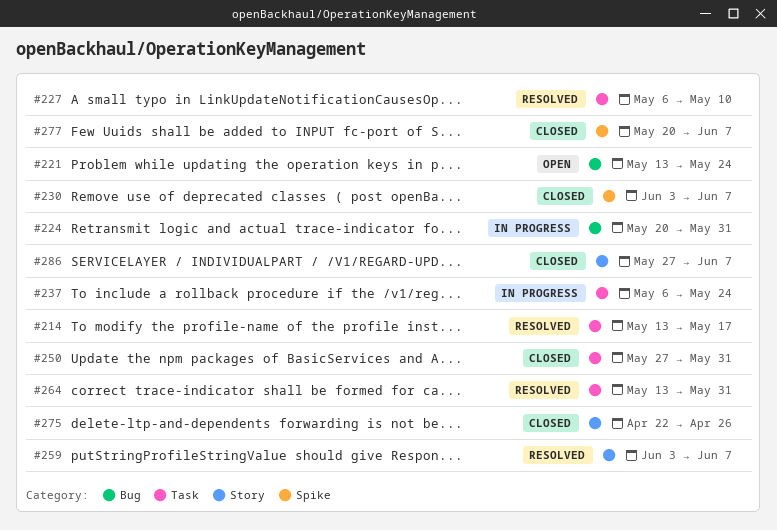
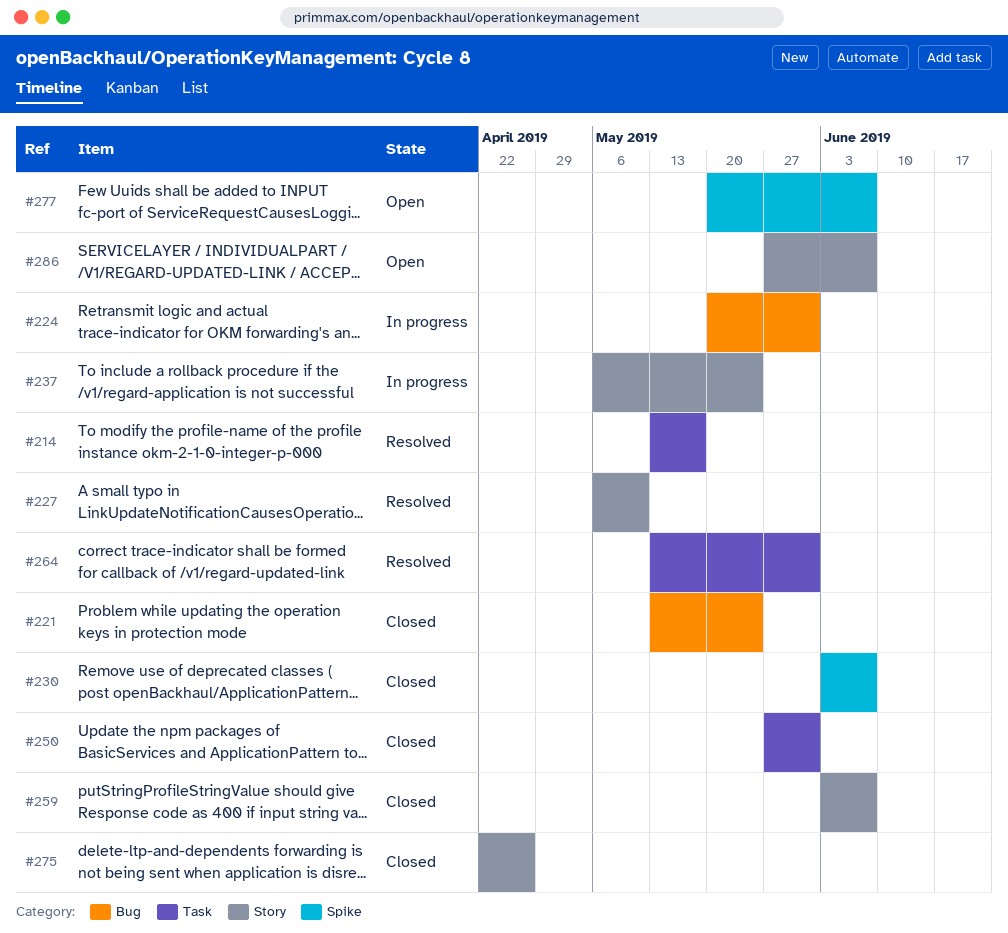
#221, status: Open -> Closed
#227, label: Task -> Story
#237, label: Task -> Story
#259, status: Resolved -> Closed
#277, status: Closed -> Open
#286, status: Closed -> Open

